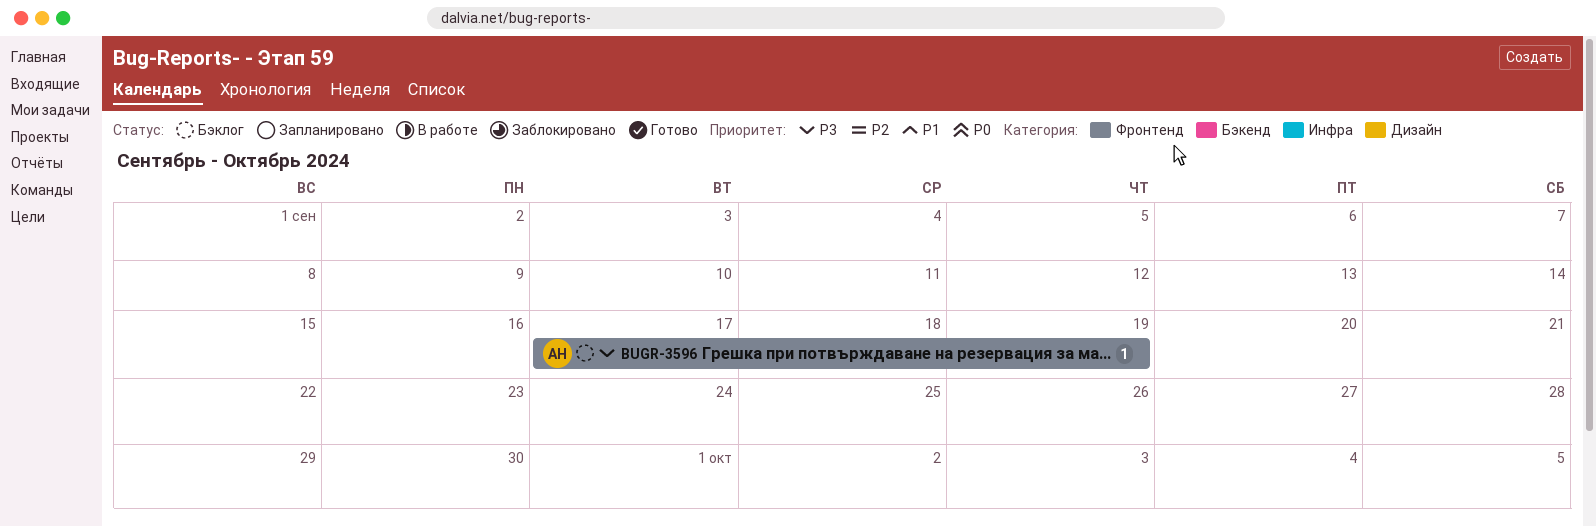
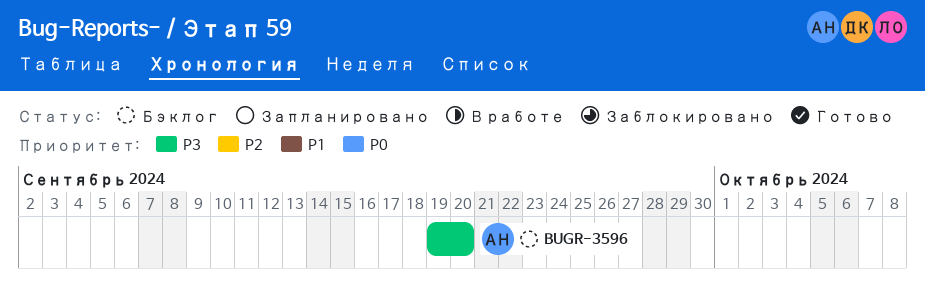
BUGR-3596, start: Sep 17 -> Sep 19
BUGR-3596, due: Sep 19 -> Sep 20

